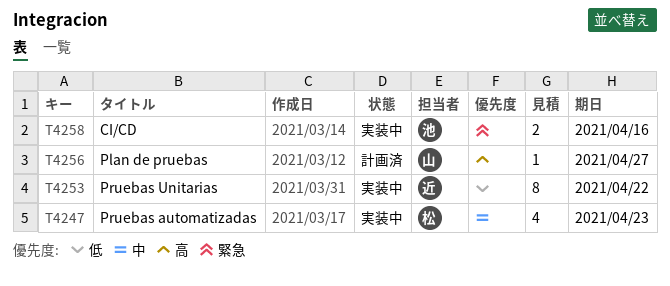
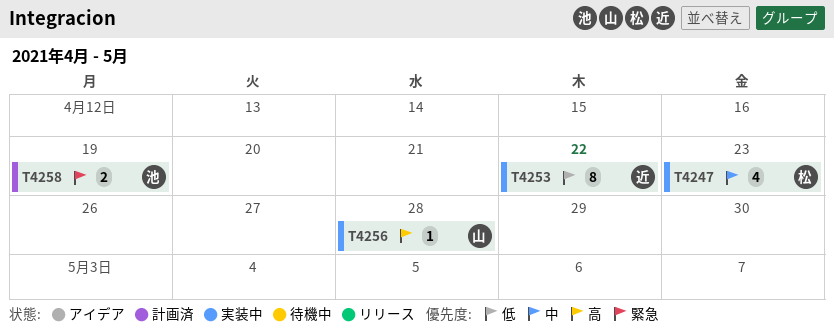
T4256, status: 計画済 -> 実装中
T4256, due: Apr 27 -> Apr 28
T4258, status: 実装中 -> 計画済
T4258, due: Apr 16 -> Apr 19

